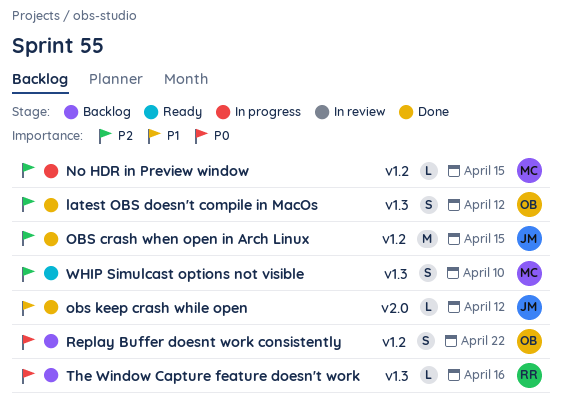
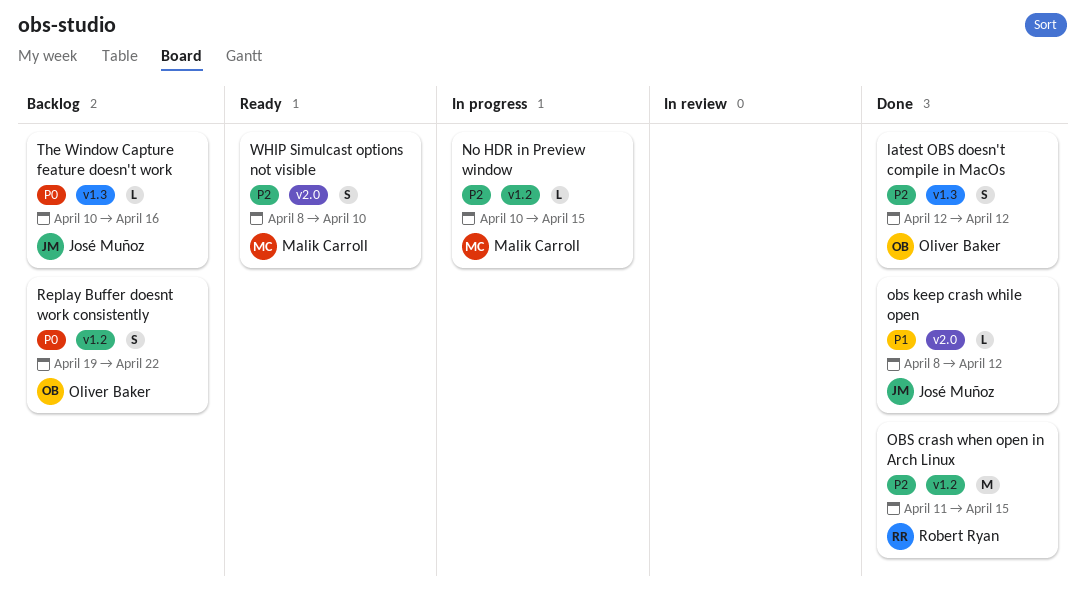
OBS crash when open in Arch Linux, owner: José Muñoz -> Robert Ryan
The Window Capture feature doesn't work, owner: Robert Ryan -> José Muñoz
WHIP Simulcast options not visible, label: v1.3 -> v2.0

